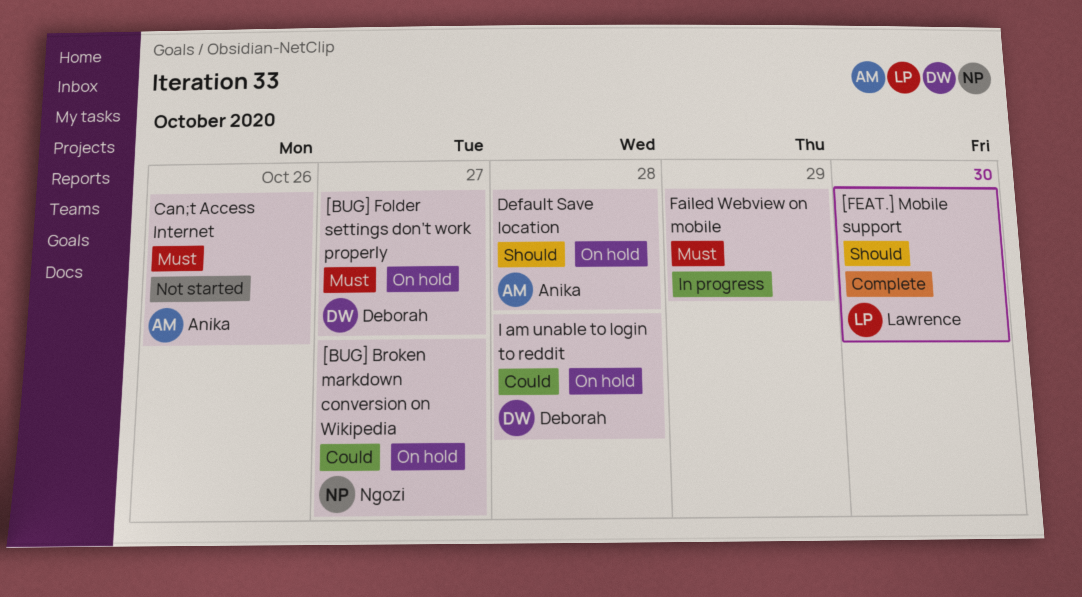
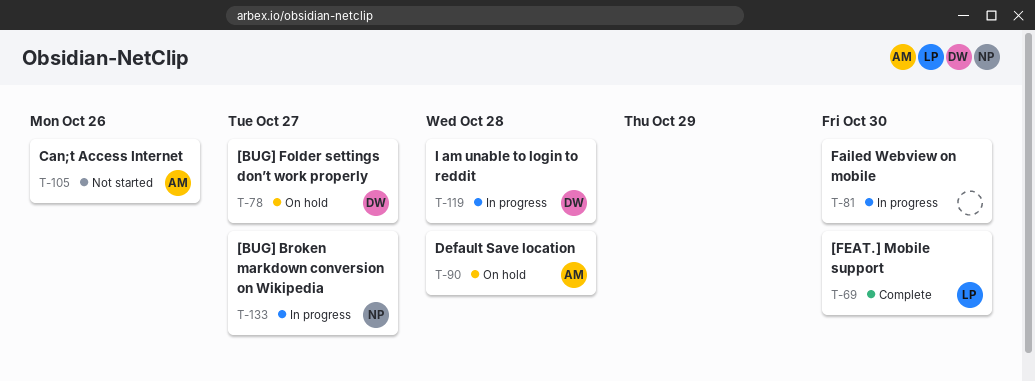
[BUG] Broken markdown conversion on Wikipedia, status: On hold -> In progress
Failed Webview on mobile, due: Oct 29 -> Oct 30
I am unable to login to reddit, status: On hold -> In progress

